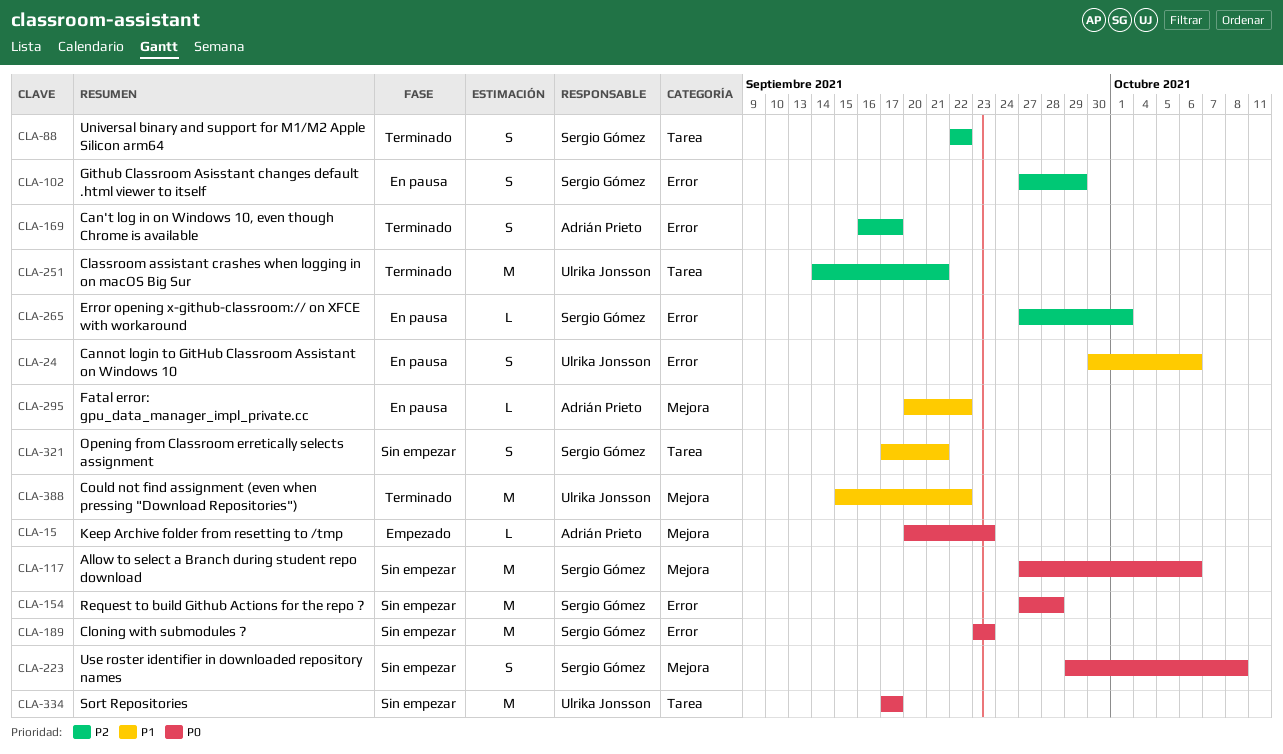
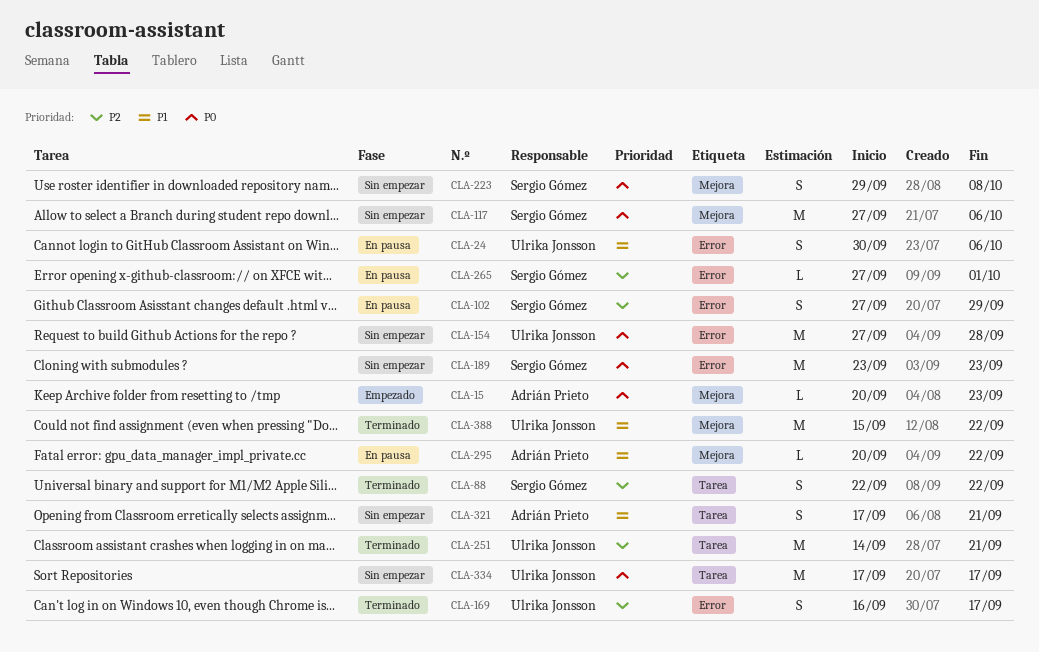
CLA-154, owner: Sergio Gómez -> Ulrika Jonsson
CLA-169, owner: Adrián Prieto -> Ulrika Jonsson
CLA-321, owner: Sergio Gómez -> Adrián Prieto

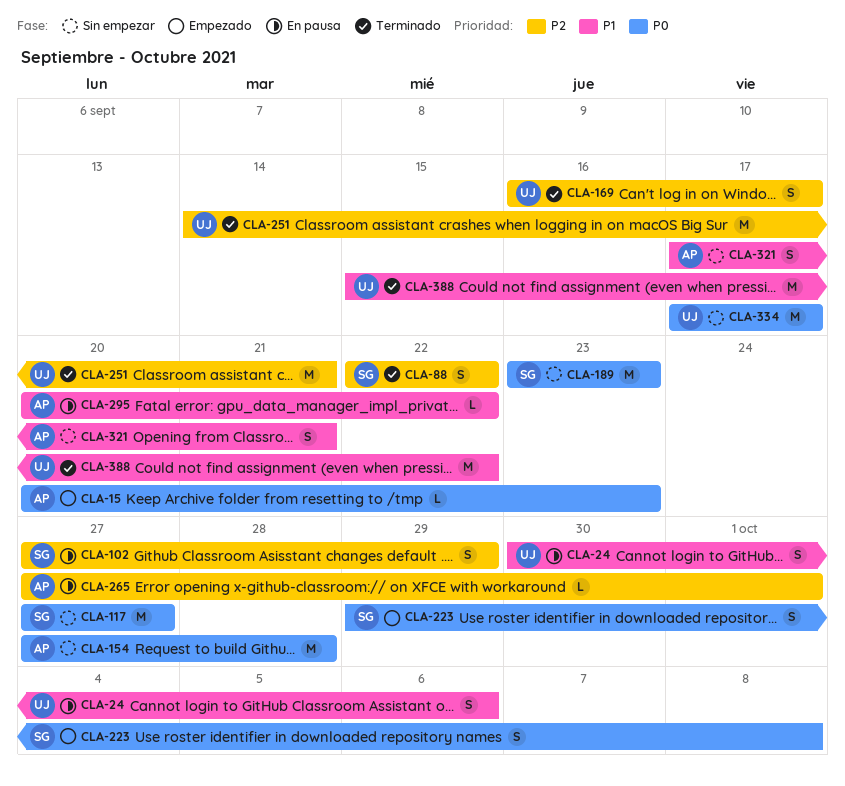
CLA-117, due: Oct 6 -> Sep 27
CLA-154, owner: Ulrika Jonsson -> Adrián Prieto
CLA-223, status: Sin empezar -> Empezado
CLA-265, owner: Sergio Gómez -> Adrián Prieto

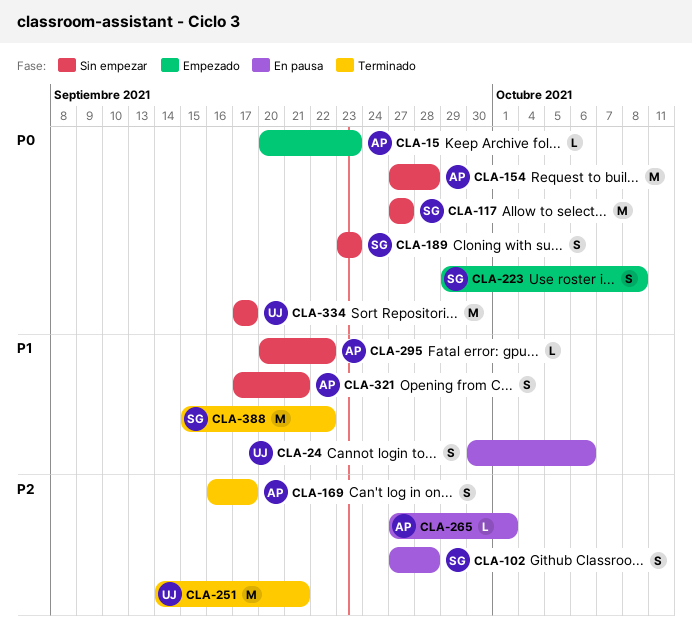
CLA-88: present -> none
CLA-102, due: Sep 29 -> Sep 28
CLA-169, owner: UJ -> AP
CLA-189, estimate: M -> S
CLA-295, status: En pausa -> Sin empezar
CLA-388, owner: UJ -> SG

